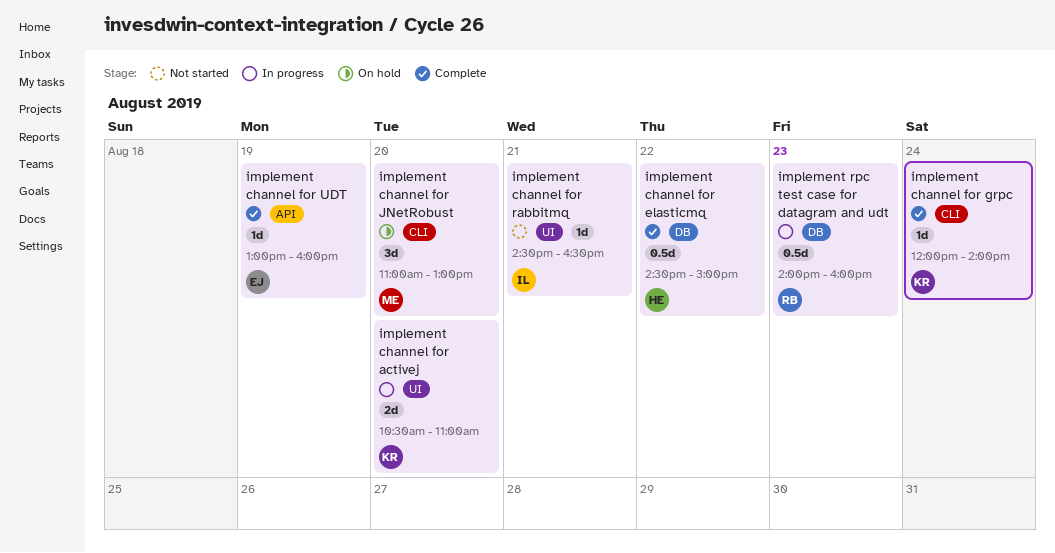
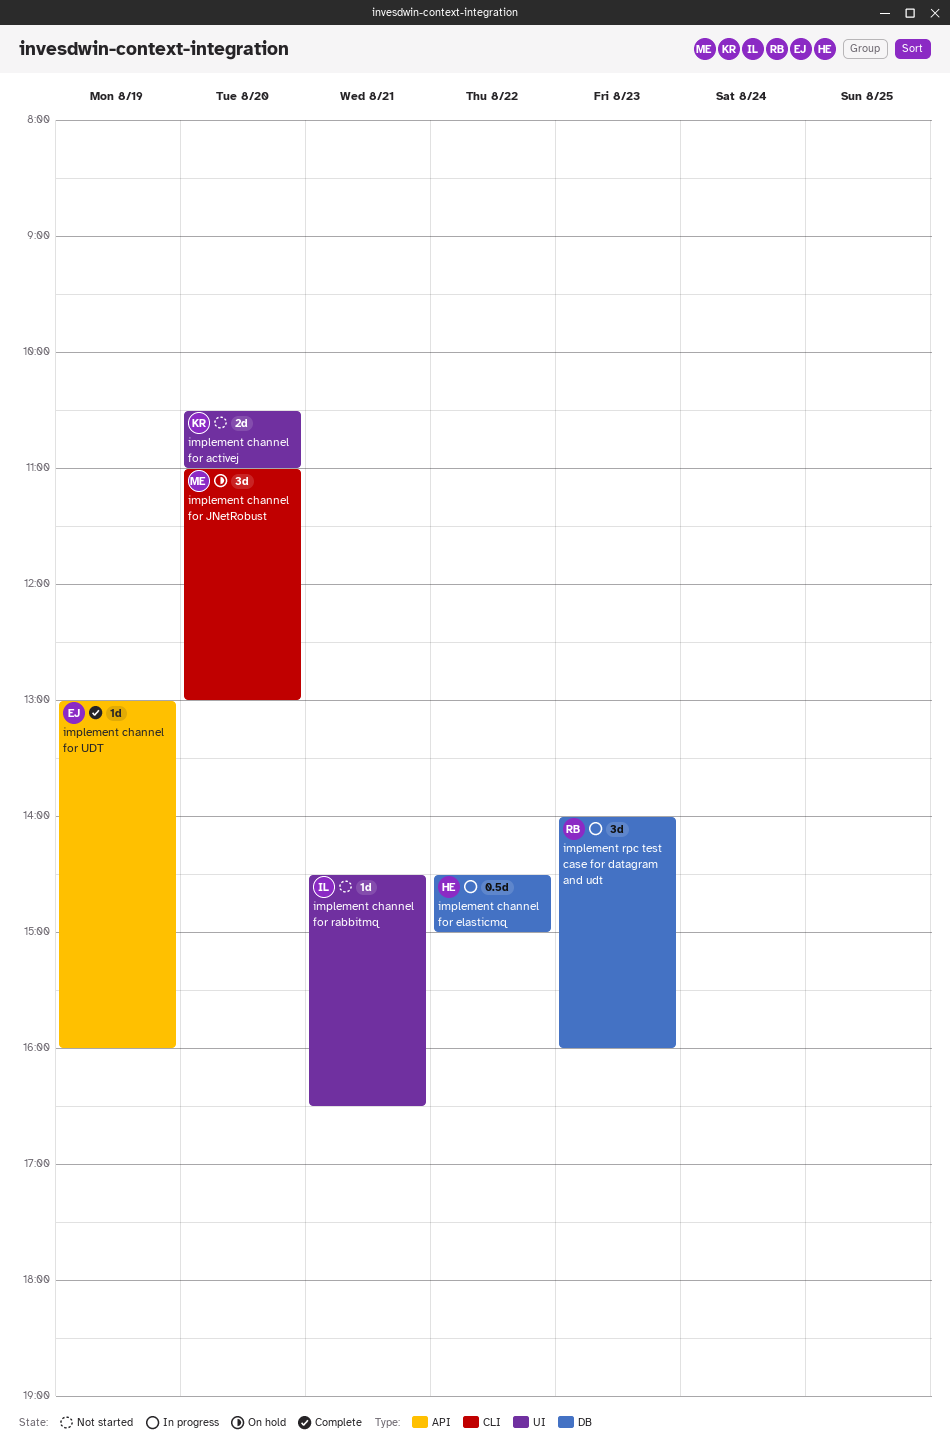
implement channel for activej, status: In progress -> Not started
implement channel for elasticmq, status: Complete -> In progress
implement channel for grpc: present -> none
implement rpc test case for datagram and udt, estimate: 0.5d -> 3d

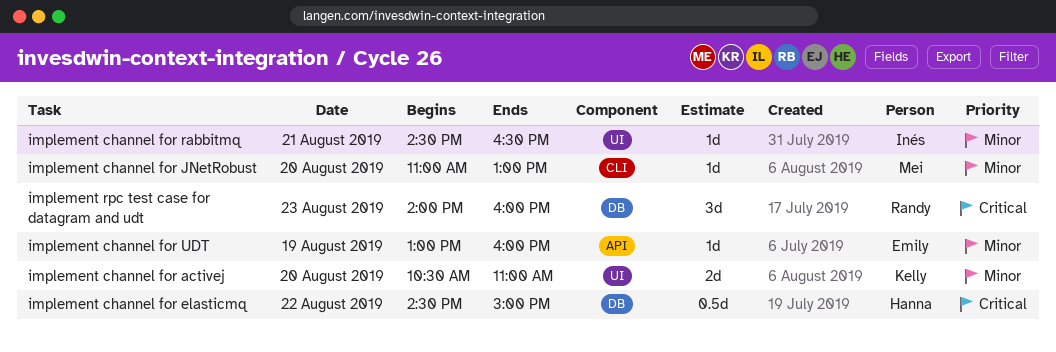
implement channel for JNetRobust, estimate: 3d -> 1d

